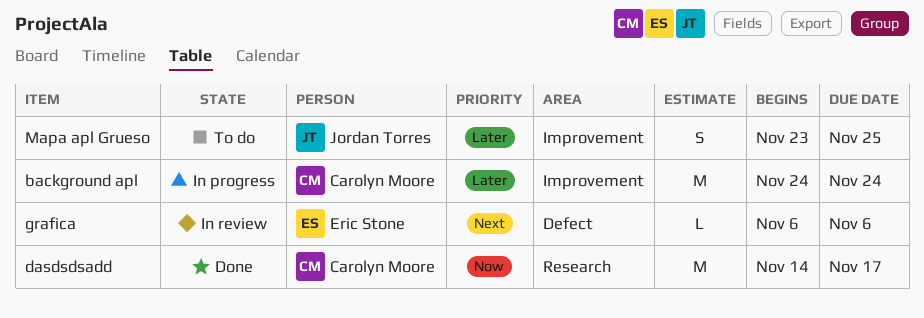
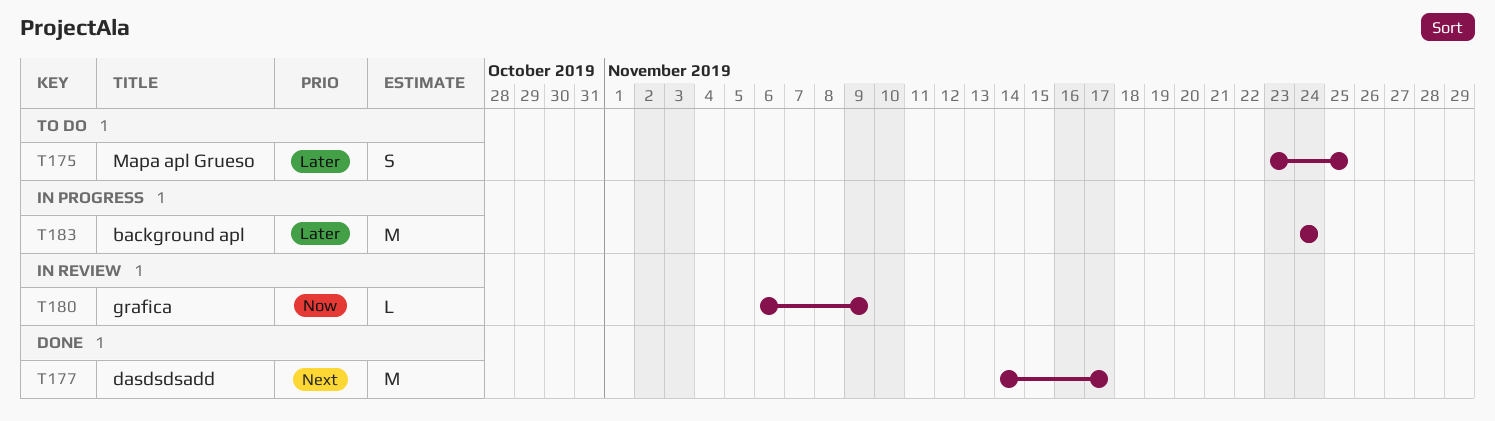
dasdsdsadd, priority: Now -> Next
grafica, priority: Next -> Now
grafica, due: Nov 6 -> Nov 9

